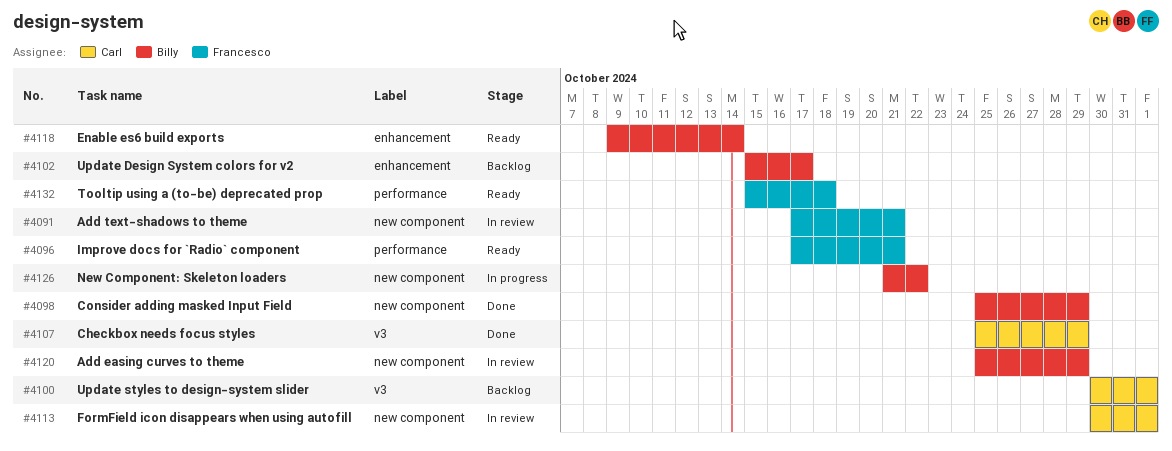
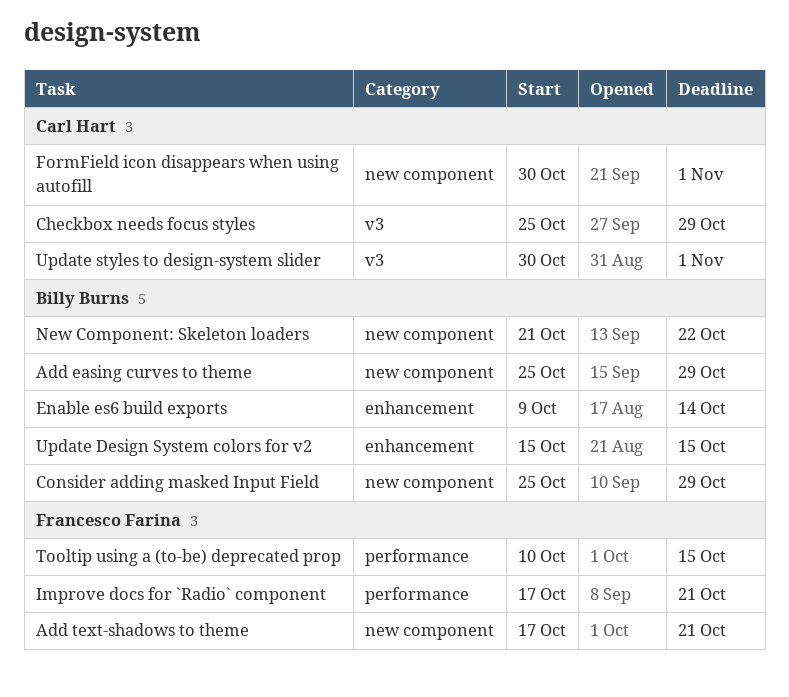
Tooltip using a (to-be) deprecated prop, start: Oct 15 -> Oct 10
Tooltip using a (to-be) deprecated prop, due: Oct 18 -> Oct 15
Update Design System colors for v2, due: Oct 17 -> Oct 15

